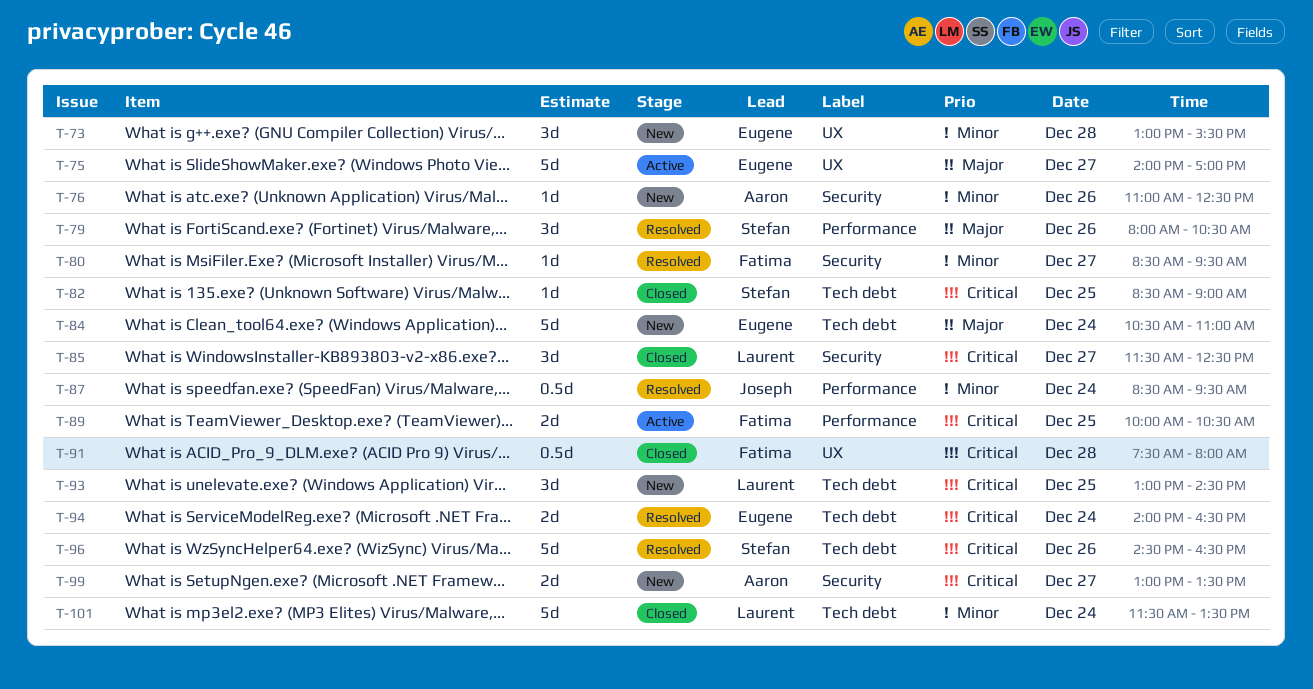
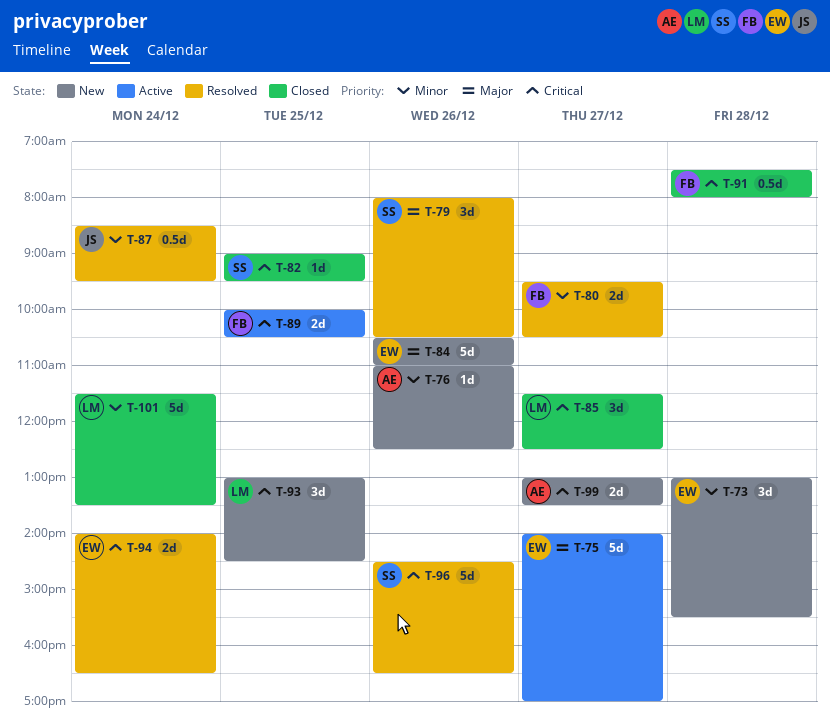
T-80, estimate: 1d -> 2d
T-80, begins: 08:30 -> 09:30
T-80, ends: 09:30 -> 10:30
T-82, begins: 08:30 -> 09:00
T-82, ends: 09:00 -> 09:30
T-84, day: Dec 24 -> Dec 26

